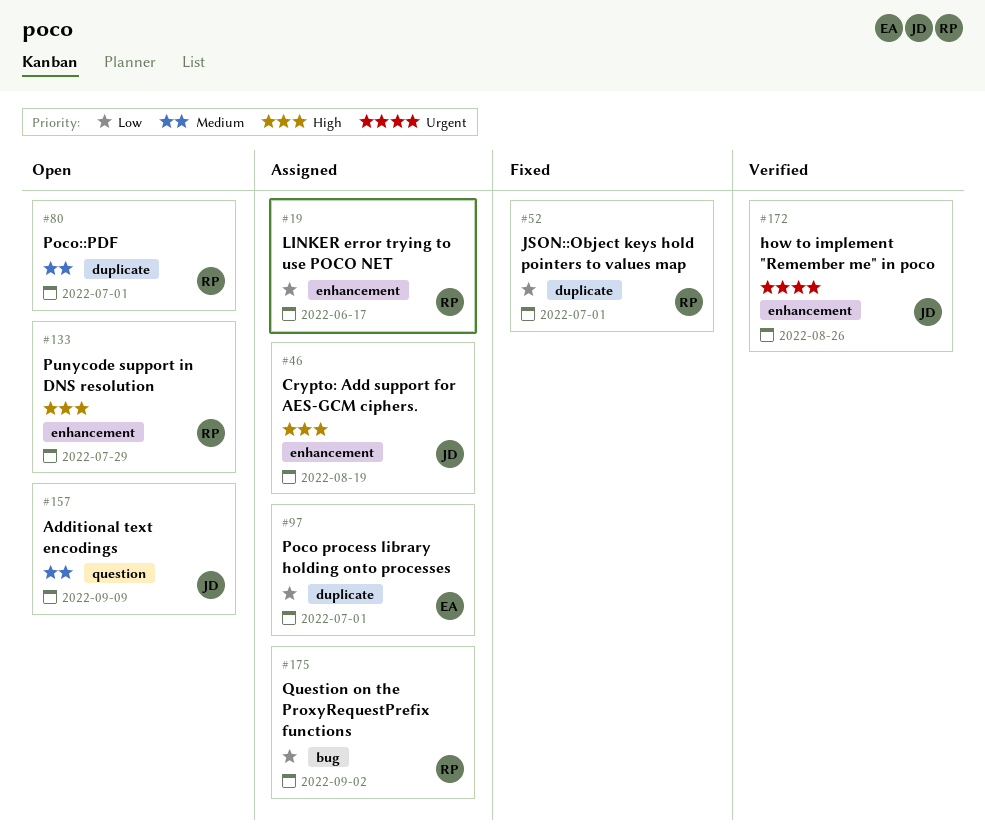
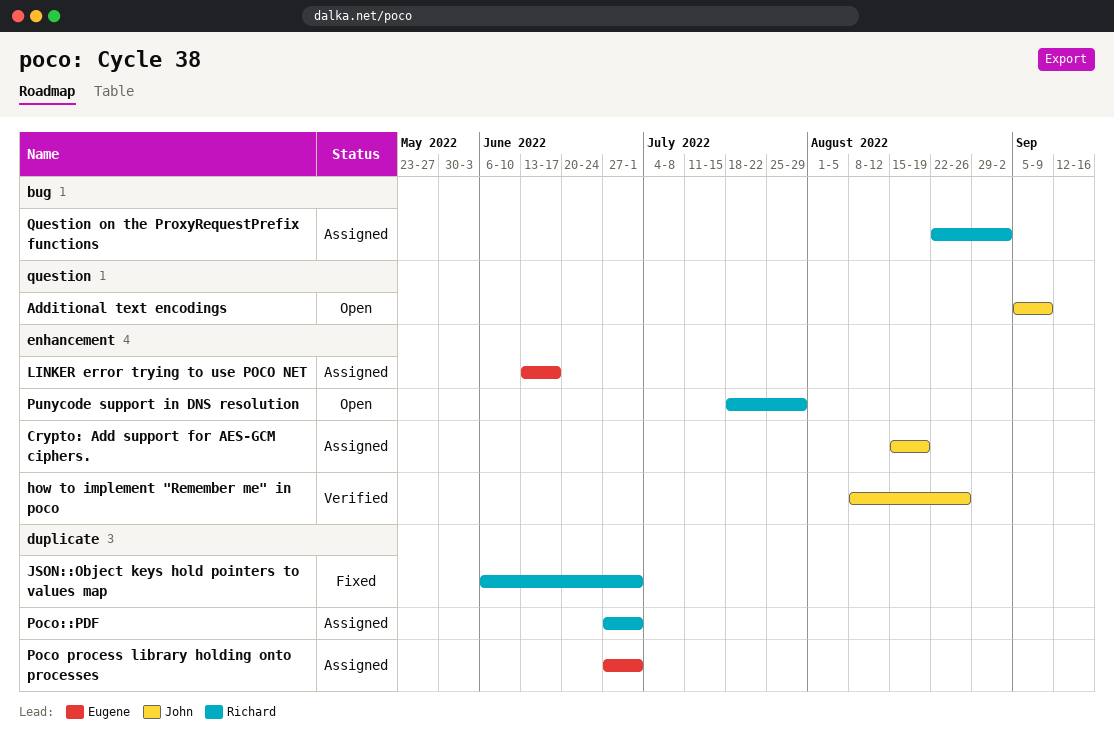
LINKER error trying to use POCO NET, owner: Richard -> Eugene
Poco::PDF, status: Open -> Assigned

